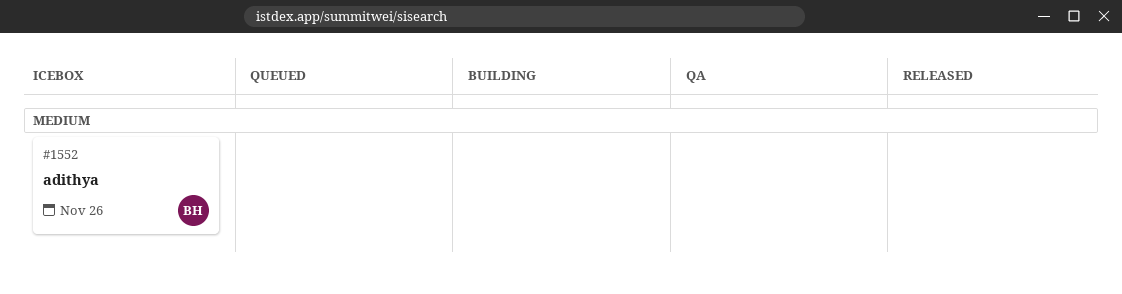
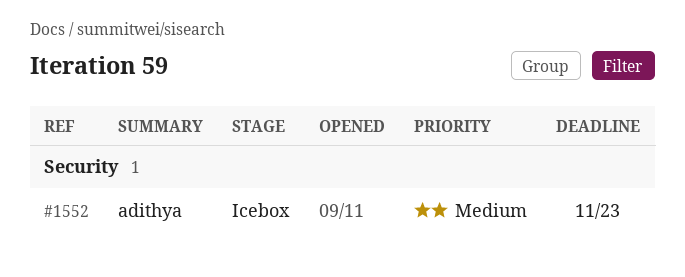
#1552, due: Nov 26 -> Nov 23

